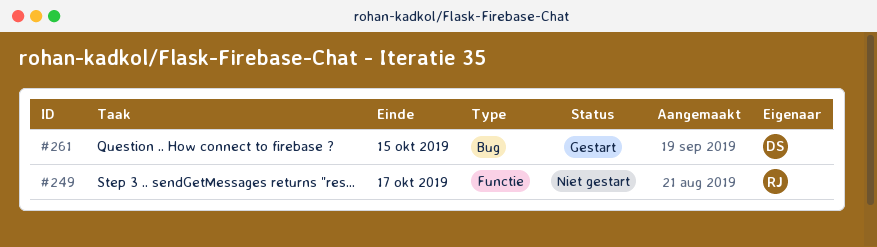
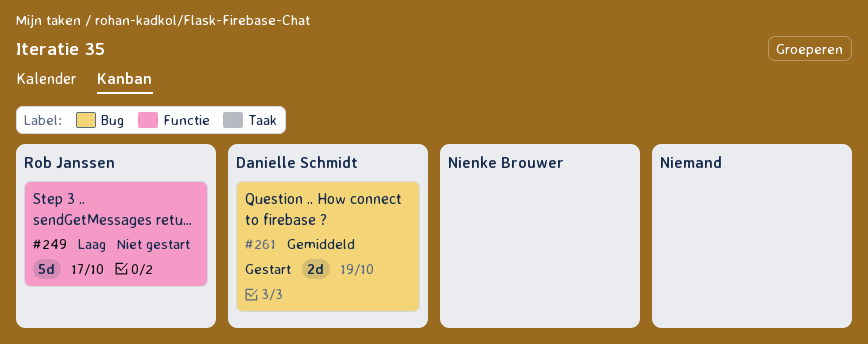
#261, due: Oct 15 -> Oct 19

